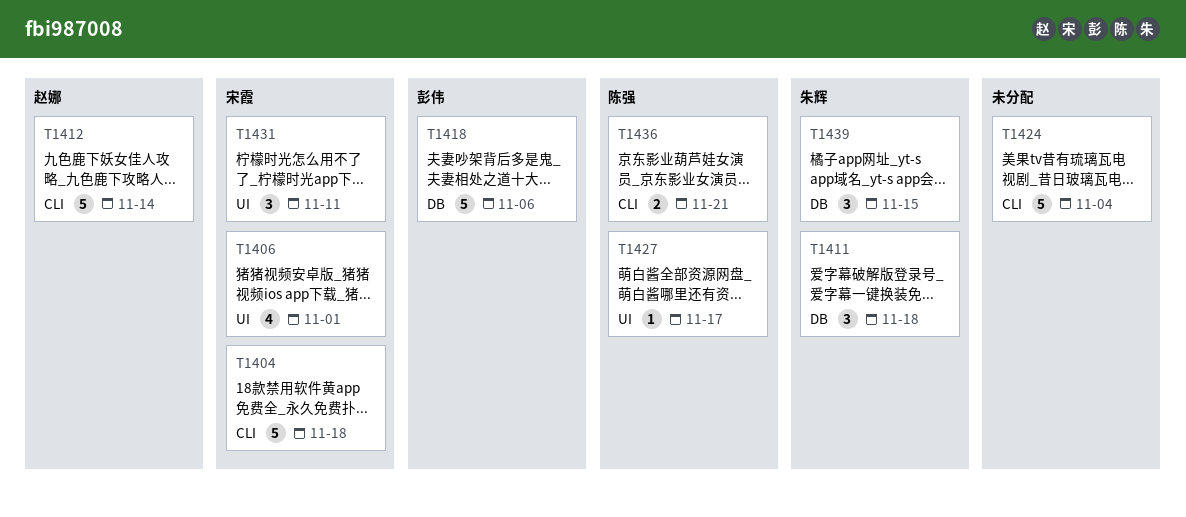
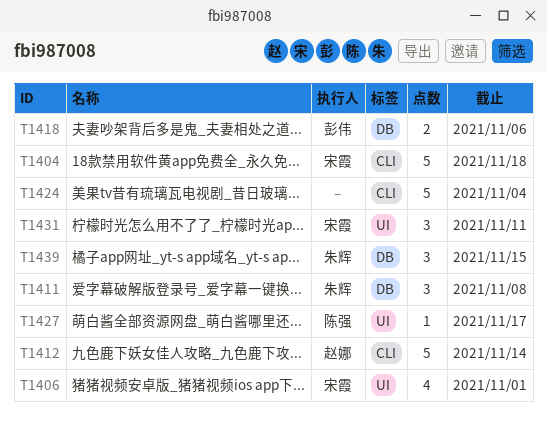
T1411, due: Nov 18 -> Nov 8
T1418, estimate: 5 -> 2
T1436: present -> none

